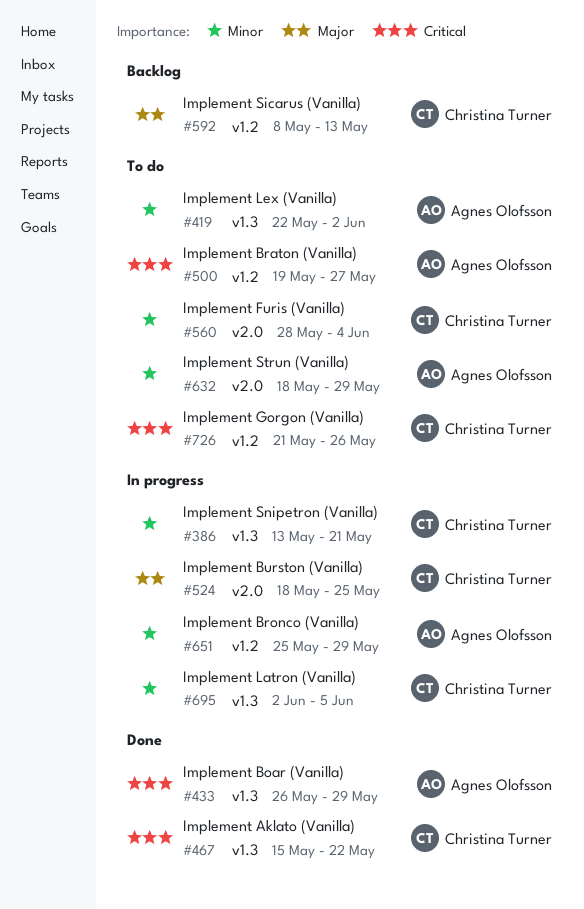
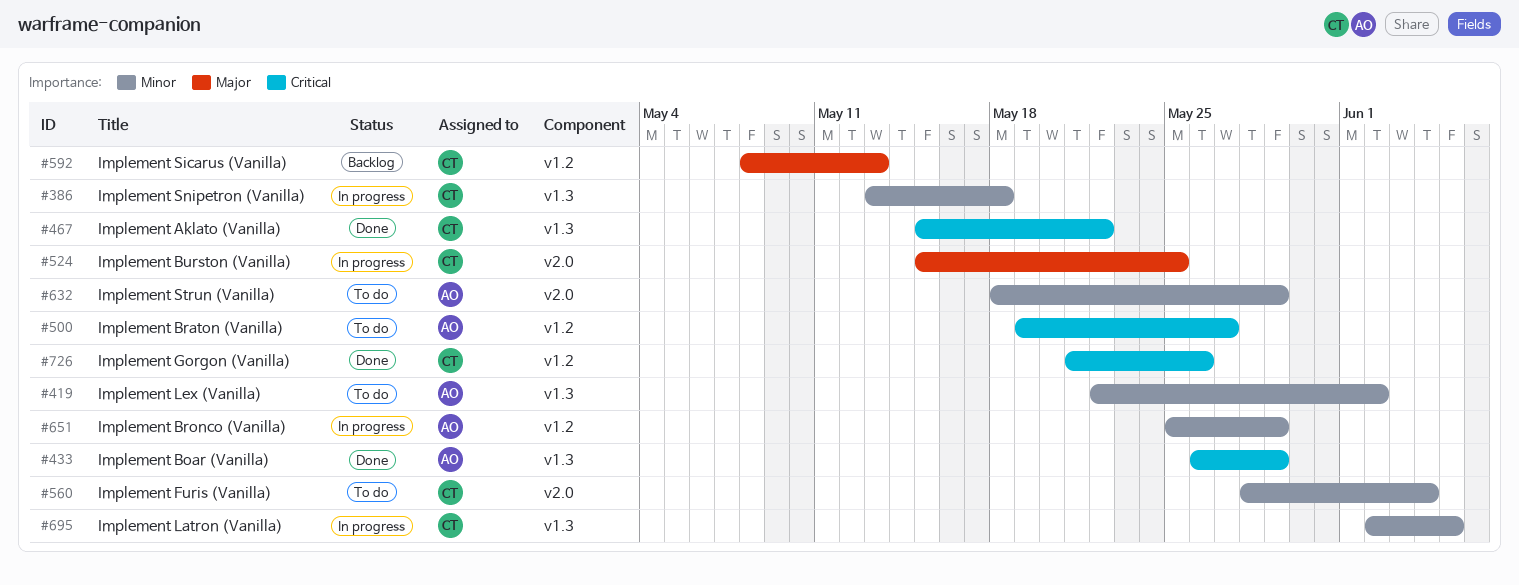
#386, due: May 21 -> May 18
#524, start: May 18 -> May 15
#726, status: To do -> Done

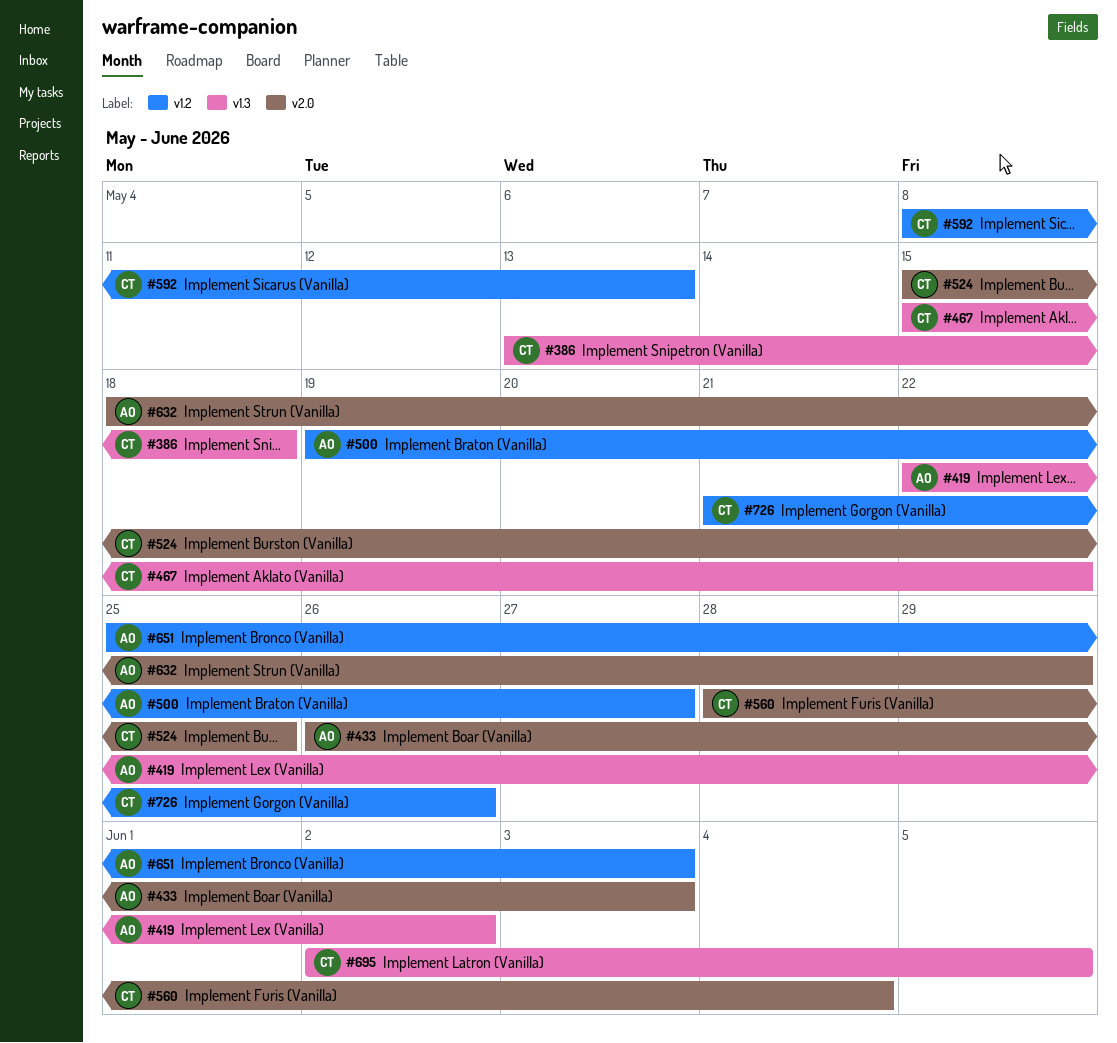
#433, label: v1.3 -> v2.0
#433, due: May 29 -> Jun 3
#651, due: May 29 -> Jun 3

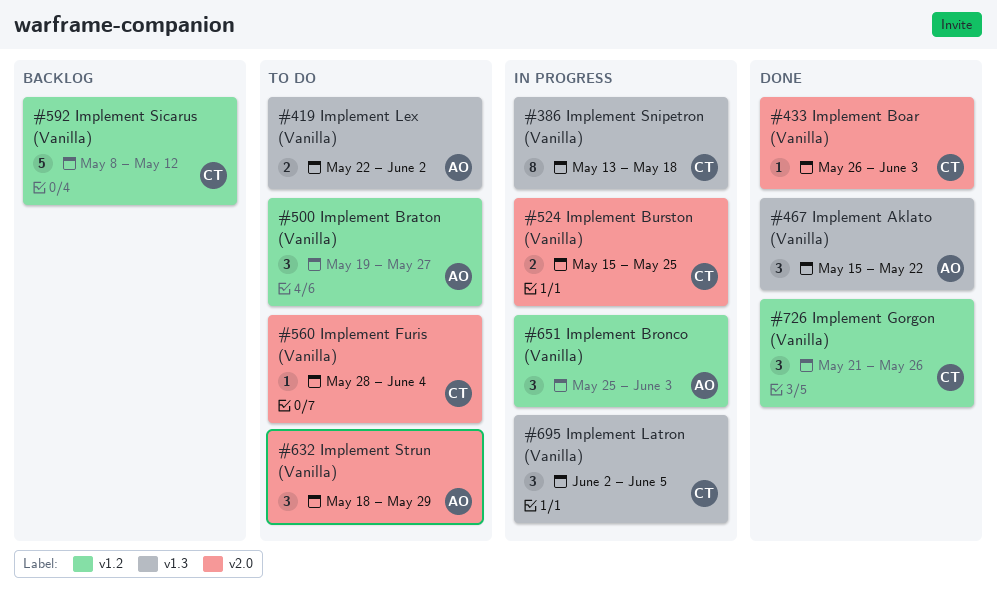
#433, owner: AO -> CT
#467, owner: CT -> AO
#592, due: May 13 -> May 12

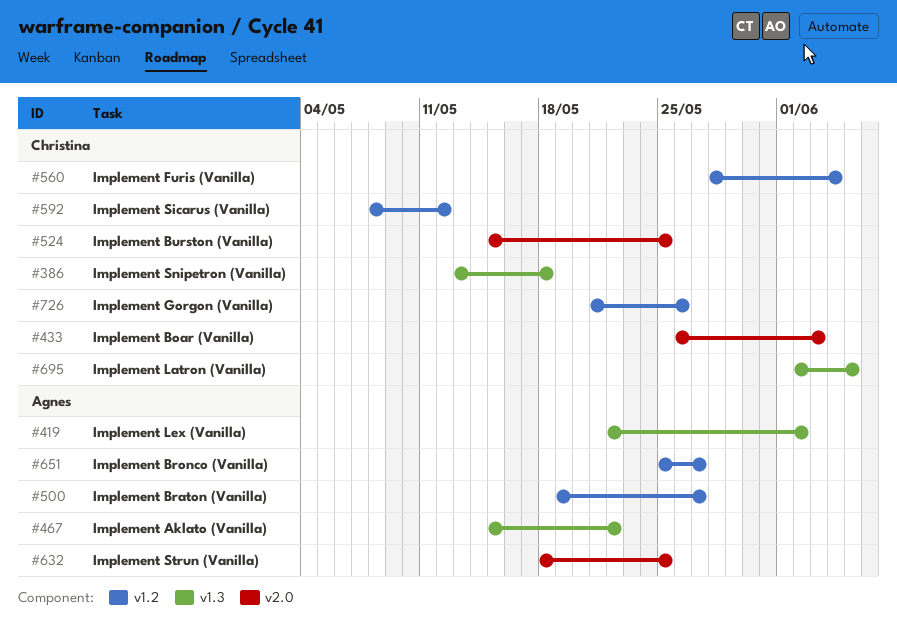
#560, label: v2.0 -> v1.2
#632, due: May 29 -> May 25
#651, due: Jun 3 -> May 27

